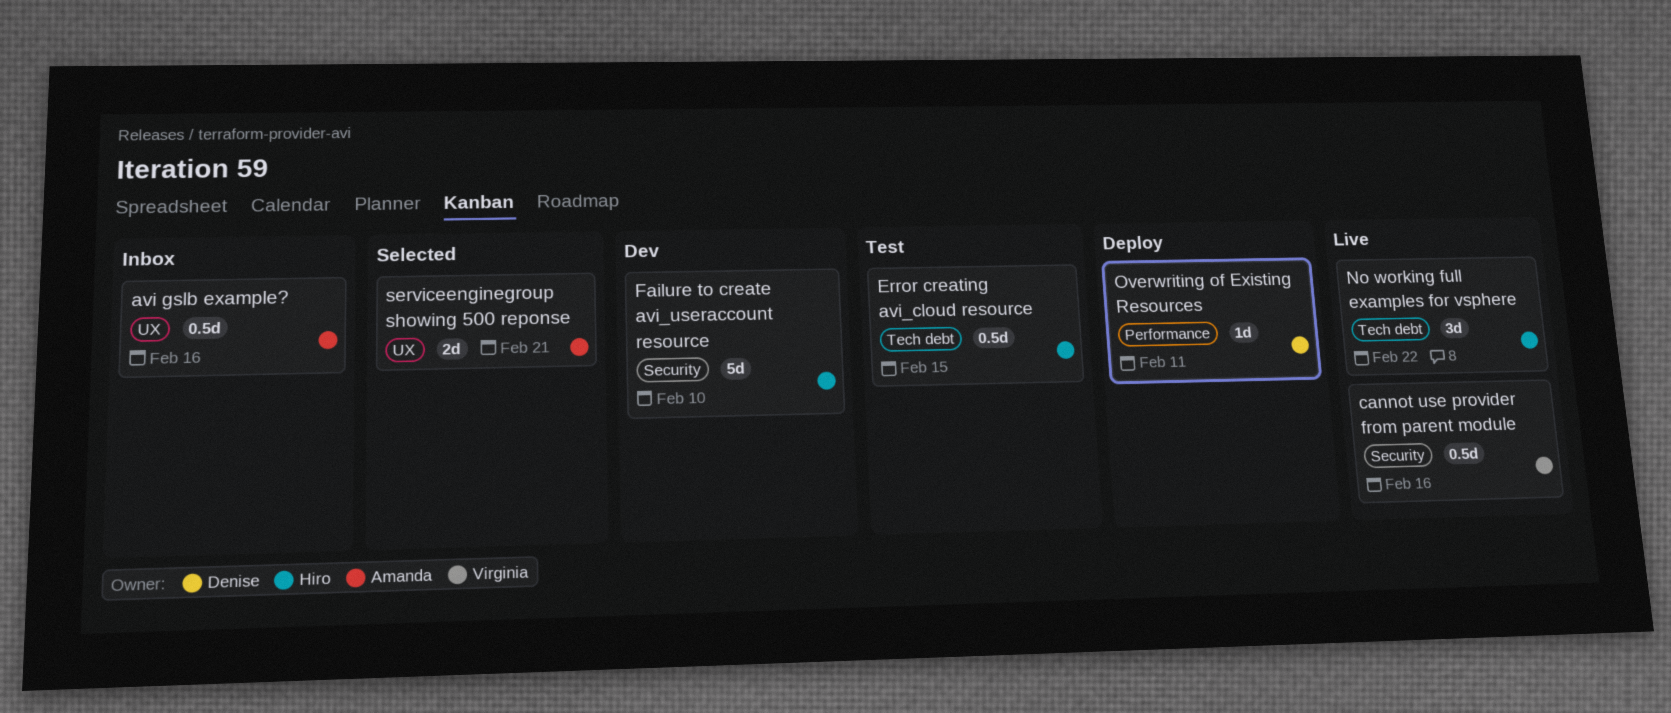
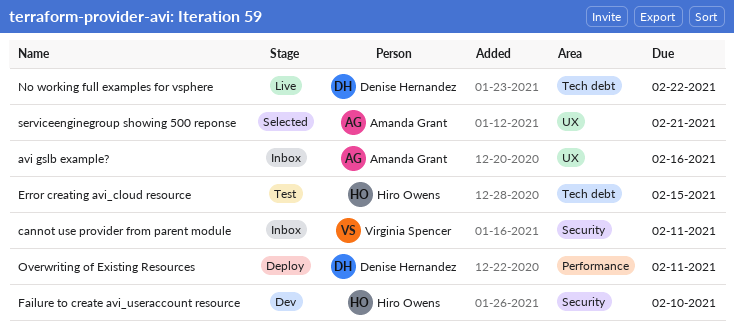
cannot use provider from parent module, status: Live -> Inbox
cannot use provider from parent module, due: Feb 16 -> Feb 11
No working full examples for vsphere, owner: Hiro Owens -> Denise Hernandez

